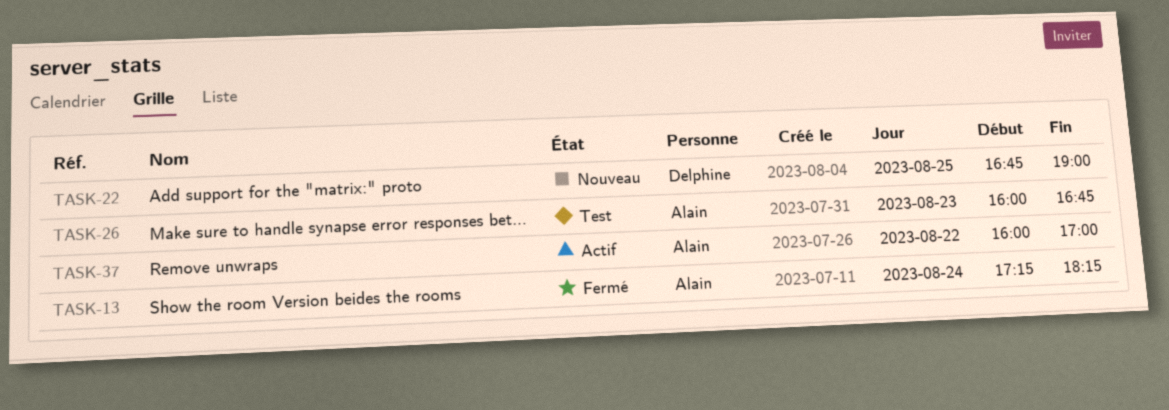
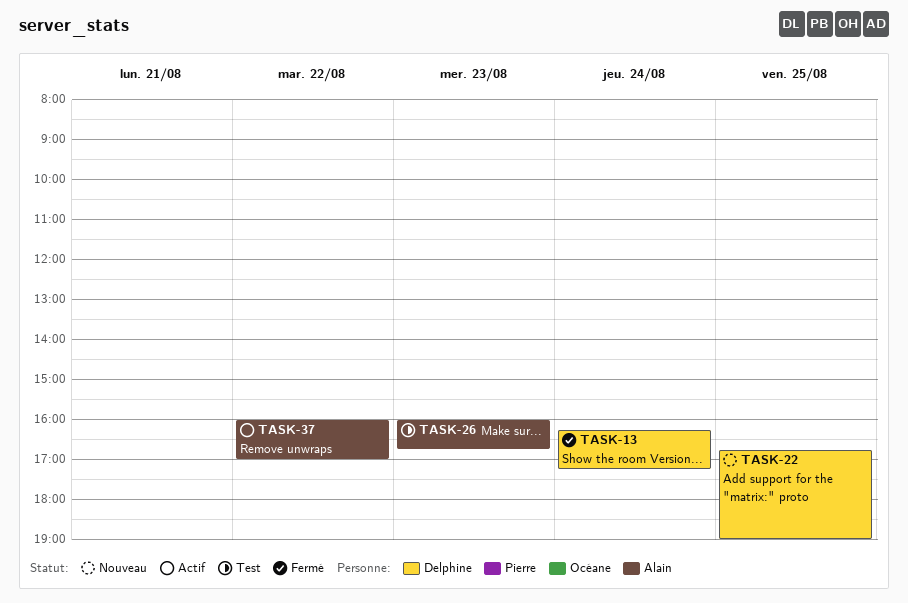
TASK-13, owner: Alain -> Delphine
TASK-13, begins: 17:15 -> 16:15
TASK-13, ends: 18:15 -> 17:15

